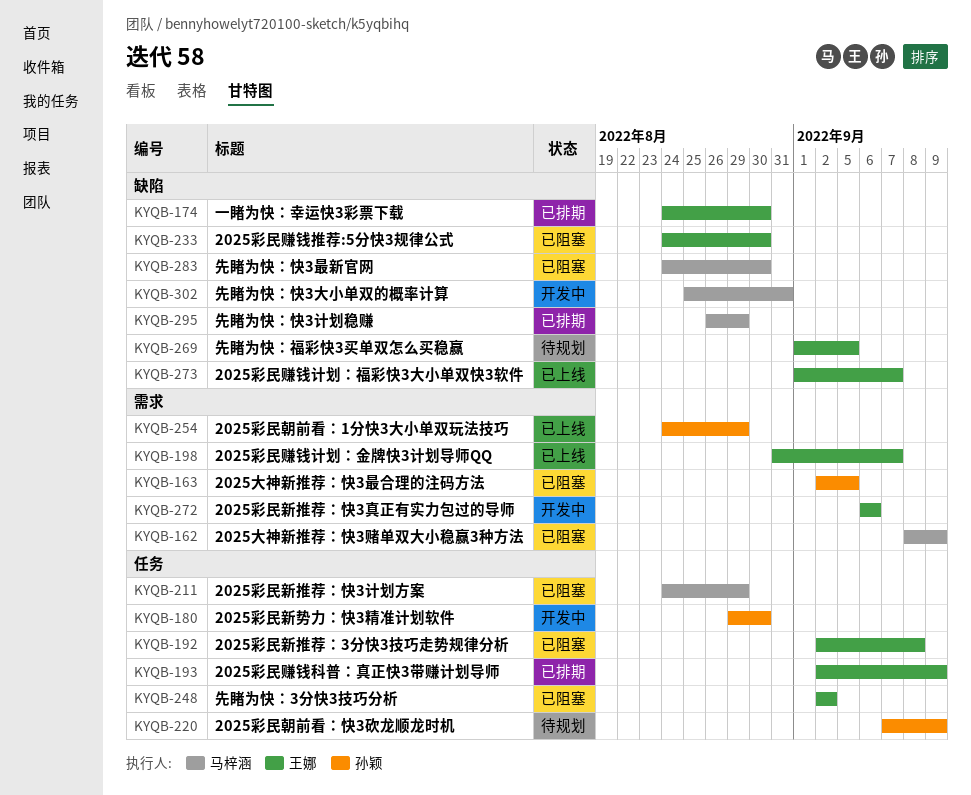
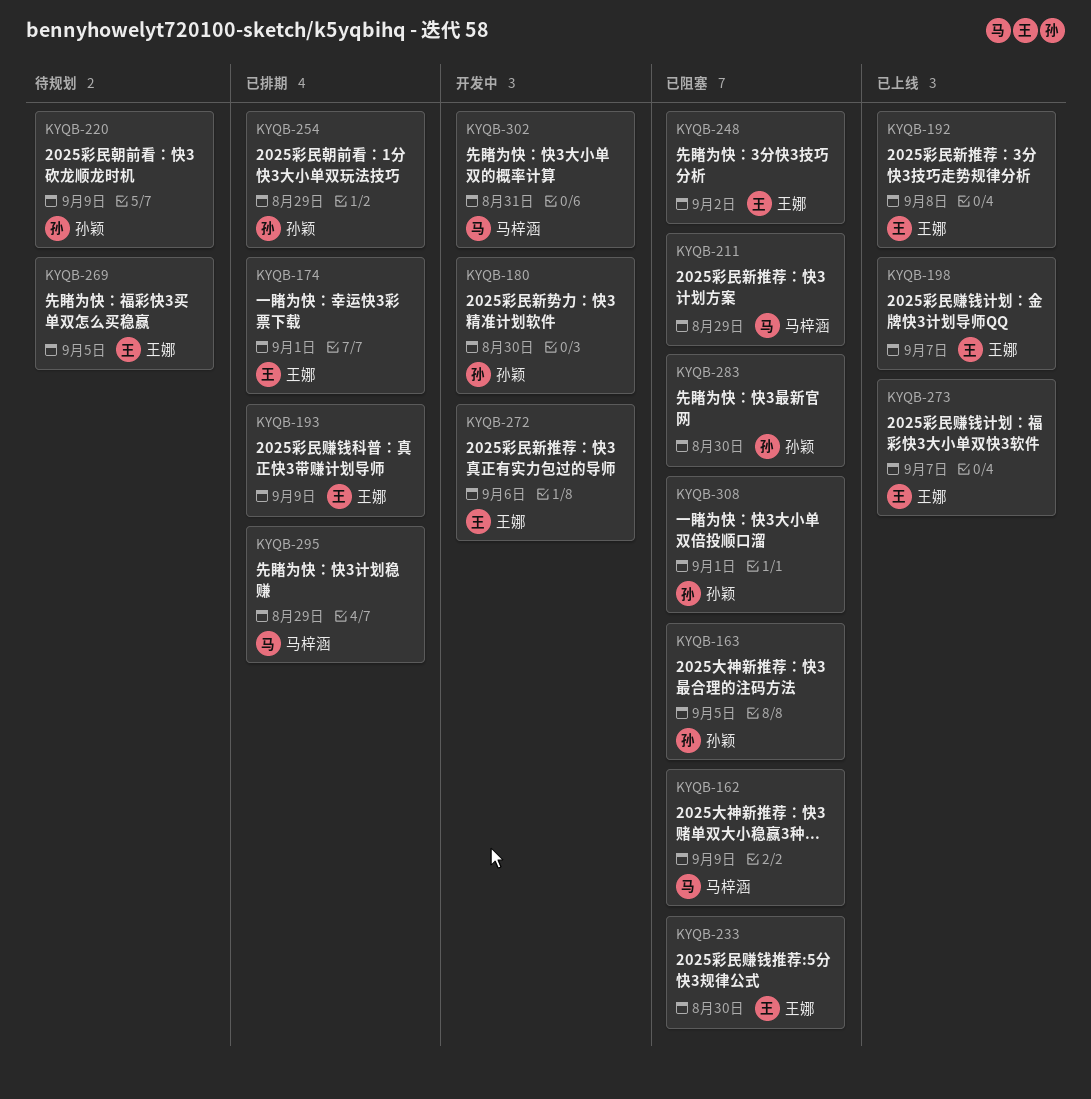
KYQB-174, due: Aug 30 -> Sep 1
KYQB-192, status: 已阻塞 -> 已上线
KYQB-254, status: 已上线 -> 已排期
KYQB-283, owner: 马梓涵 -> 孙颖
KYQB-308: none -> present

